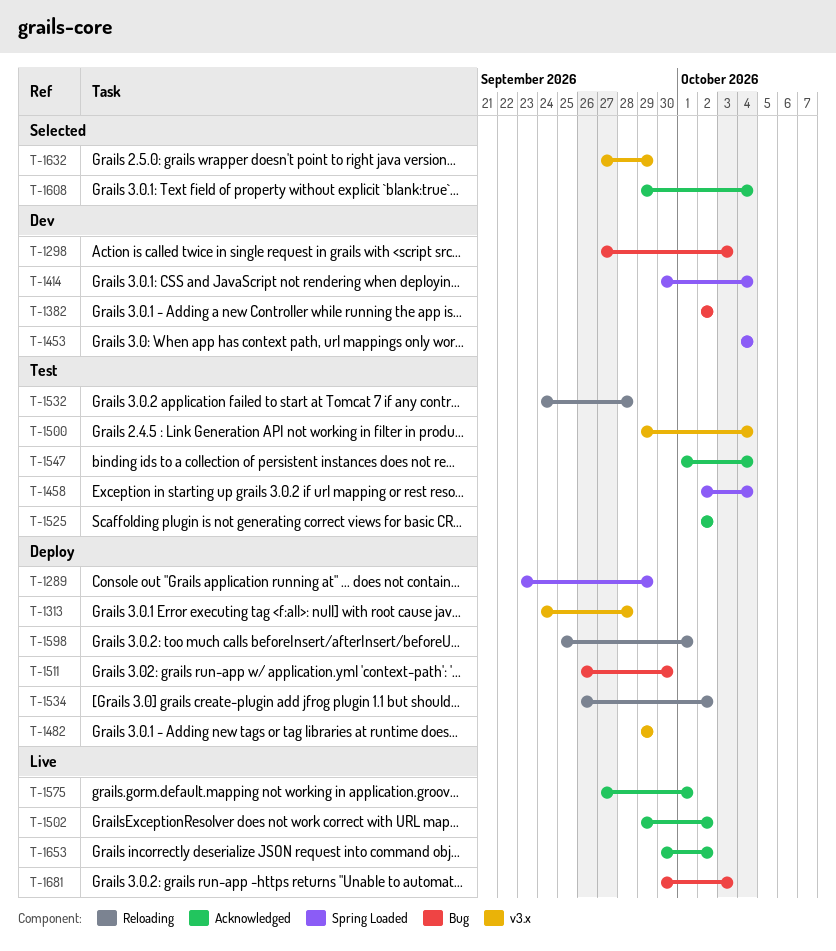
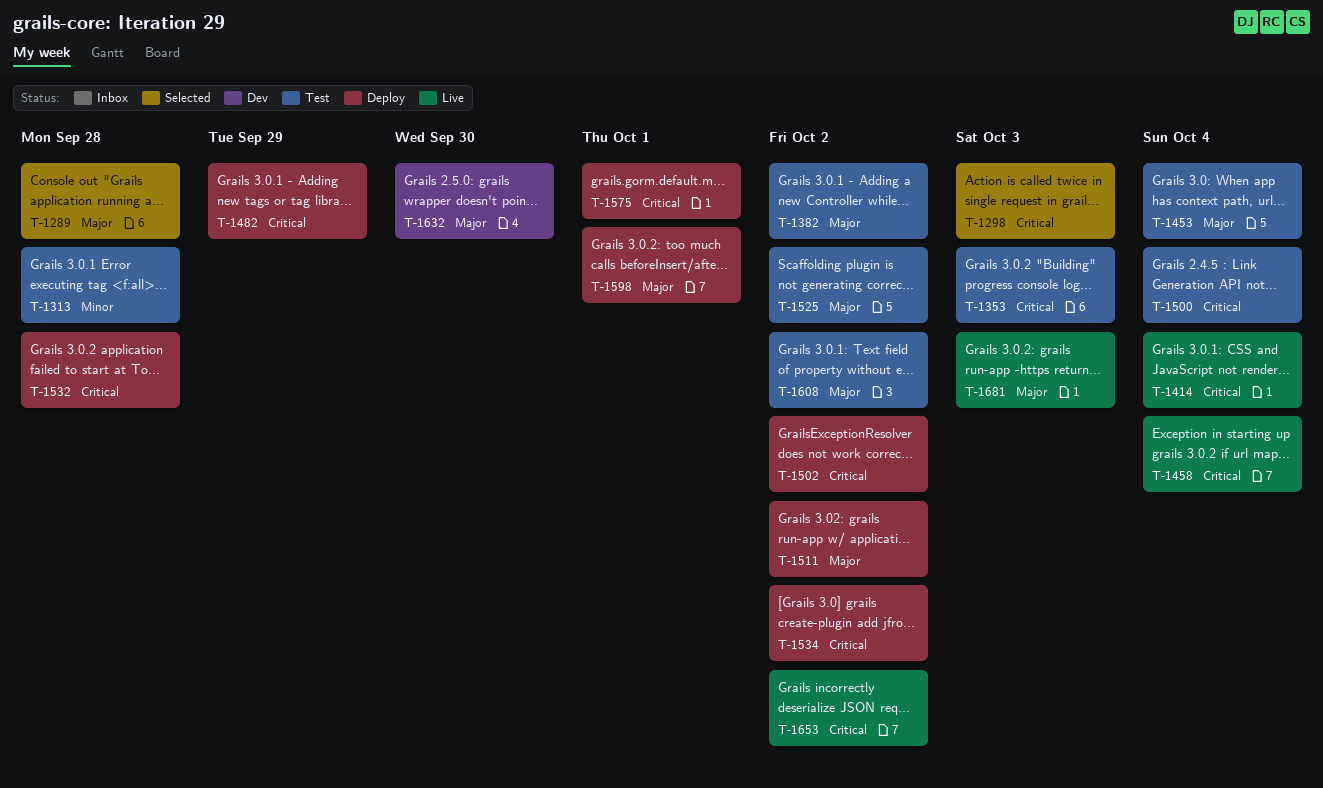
T-1289, status: Deploy -> Selected
T-1289, due: Sep 29 -> Sep 28
T-1298, status: Dev -> Selected
T-1313, status: Deploy -> Test
T-1353: none -> present
T-1382, status: Dev -> Test
T-1414, status: Dev -> Live
T-1453, status: Dev -> Test
T-1458, status: Test -> Live
T-1502, status: Live -> Deploy
T-1511, due: Sep 30 -> Oct 2
T-1532, status: Test -> Deploy
T-1547: present -> none
T-1575, status: Live -> Deploy
T-1608, status: Selected -> Test
T-1608, due: Oct 4 -> Oct 2
T-1632, status: Selected -> Dev
T-1632, due: Sep 29 -> Sep 30

